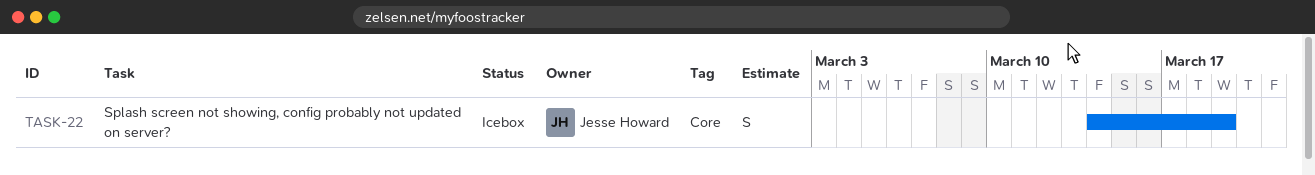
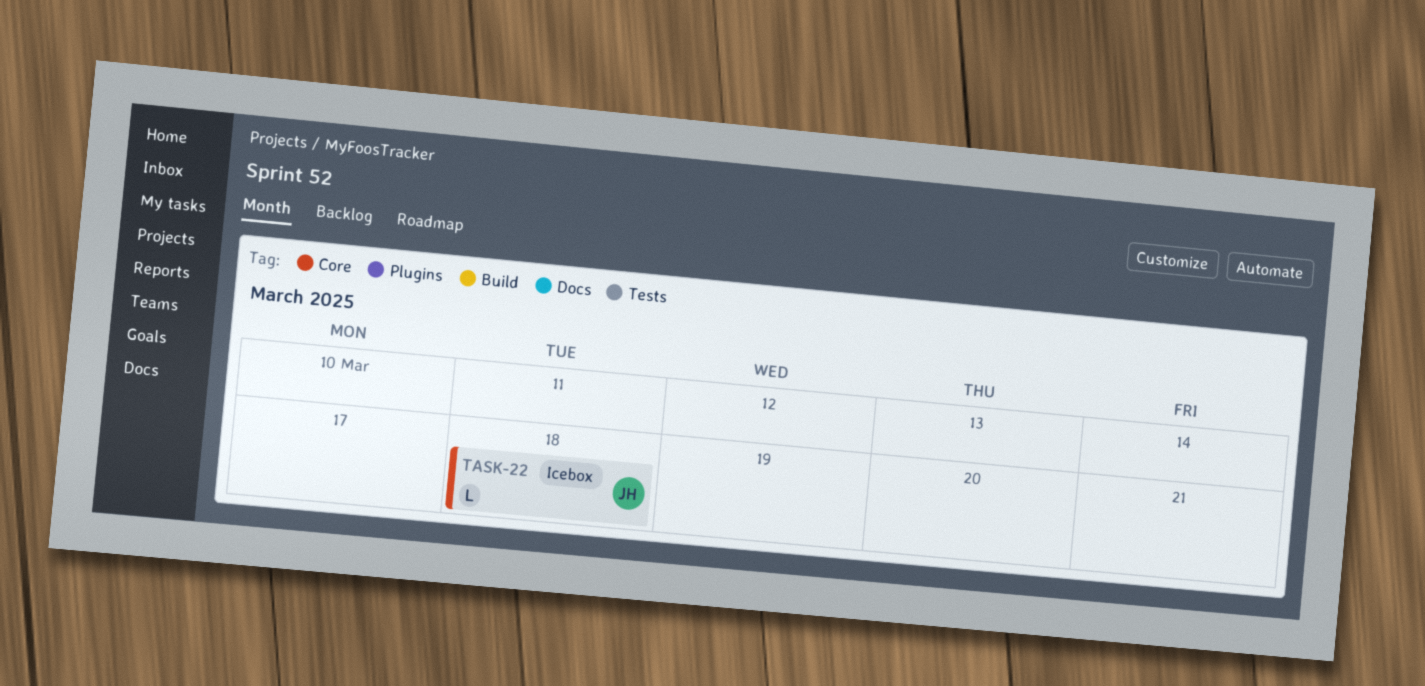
TASK-22, estimate: S -> L
TASK-22, due: Mar 19 -> Mar 18

